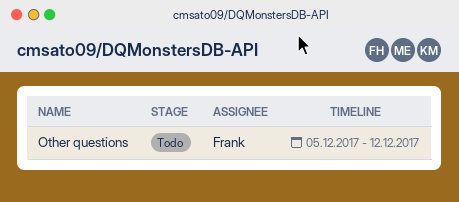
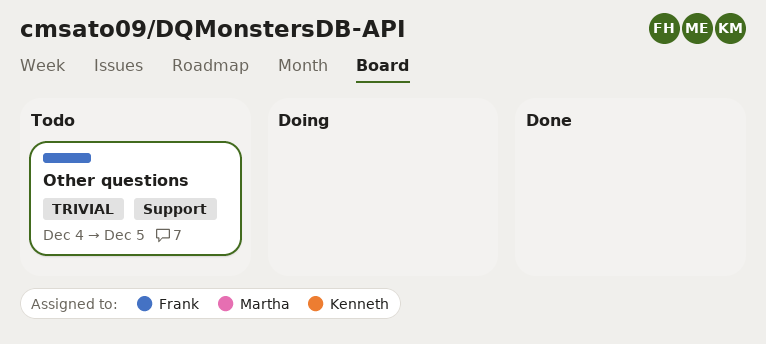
Other questions, start: Dec 5 -> Dec 4
Other questions, due: Dec 12 -> Dec 5

